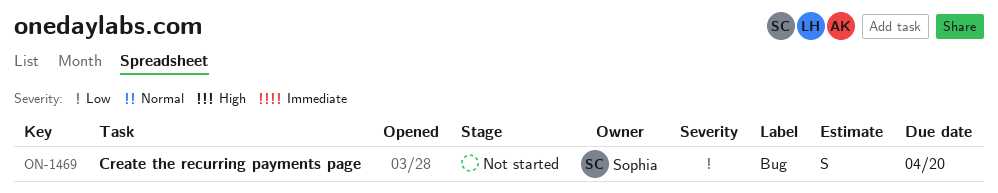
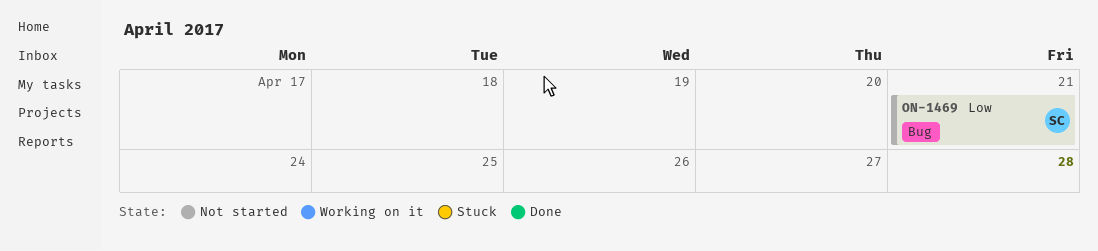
ON-1469, due: Apr 20 -> Apr 21

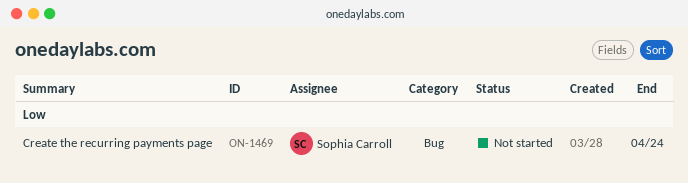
ON-1469, due: Apr 21 -> Apr 24

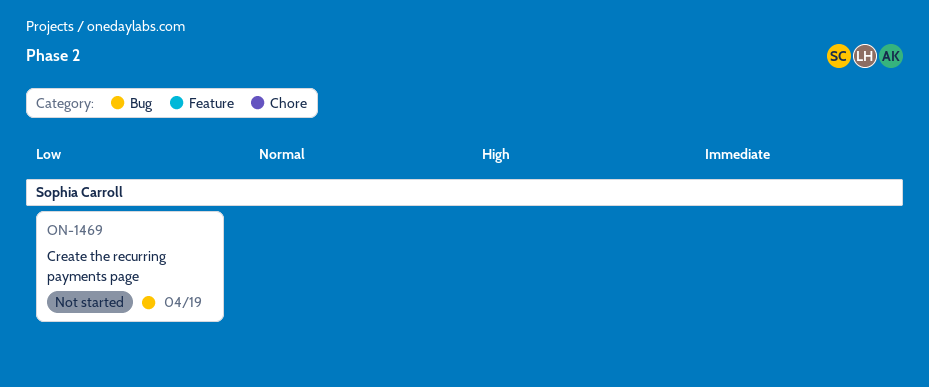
ON-1469, due: Apr 24 -> Apr 19

